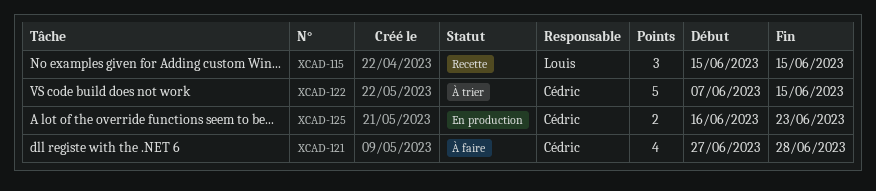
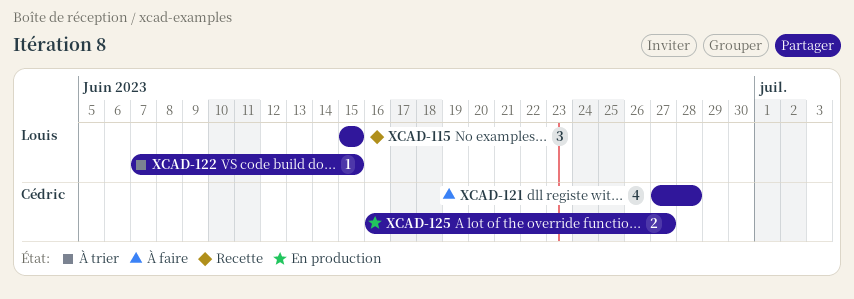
XCAD-122, owner: Cédric -> Louis
XCAD-122, estimate: 5 -> 1
XCAD-125, due: Jun 23 -> Jun 27

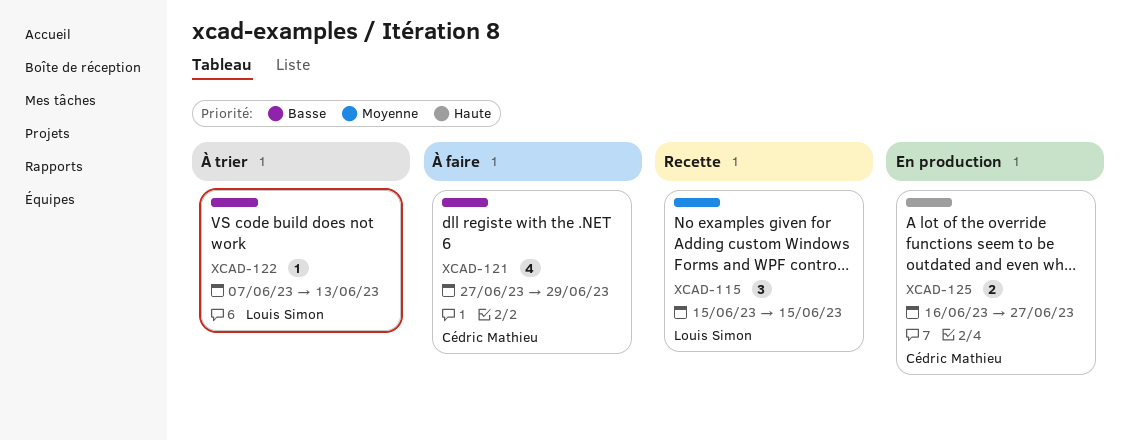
XCAD-121, due: Jun 28 -> Jun 29
XCAD-122, due: Jun 15 -> Jun 13

